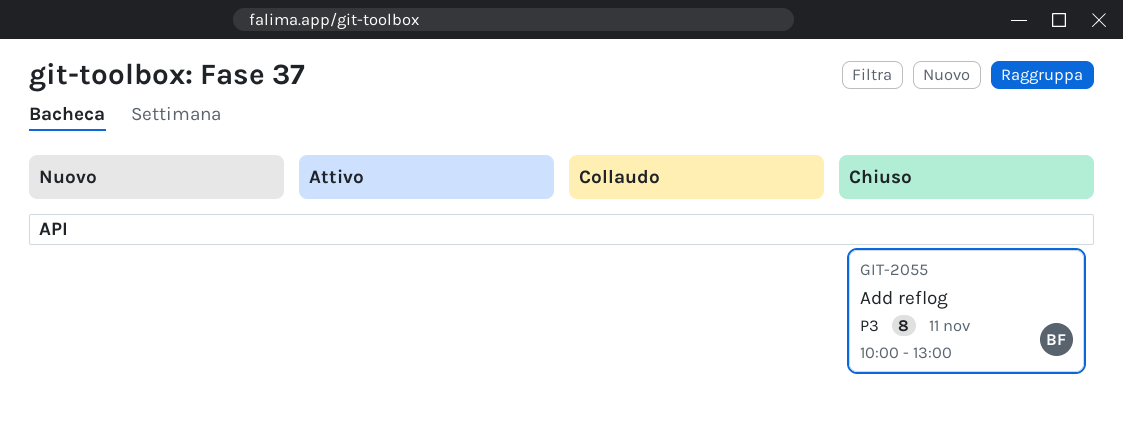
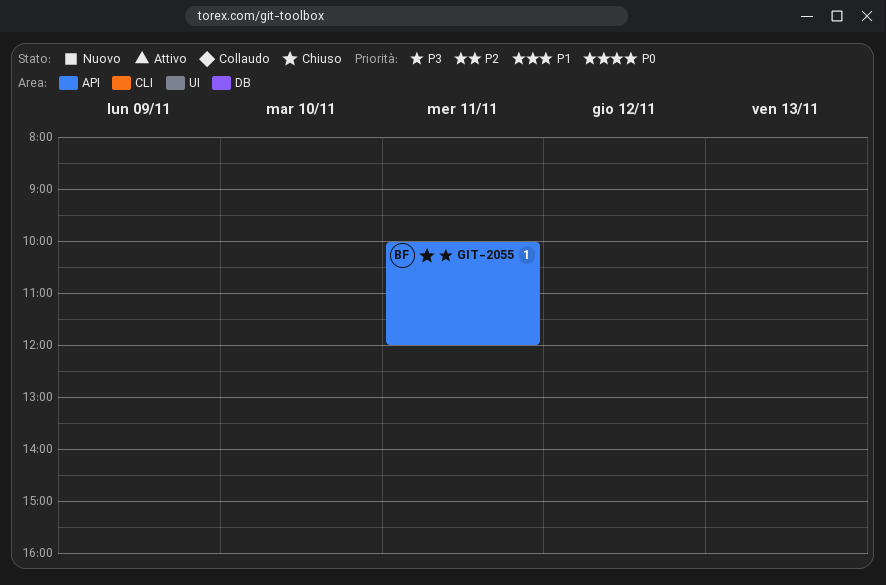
GIT-2055, estimate: 8 -> 1
GIT-2055, ends: 13:00 -> 12:00

